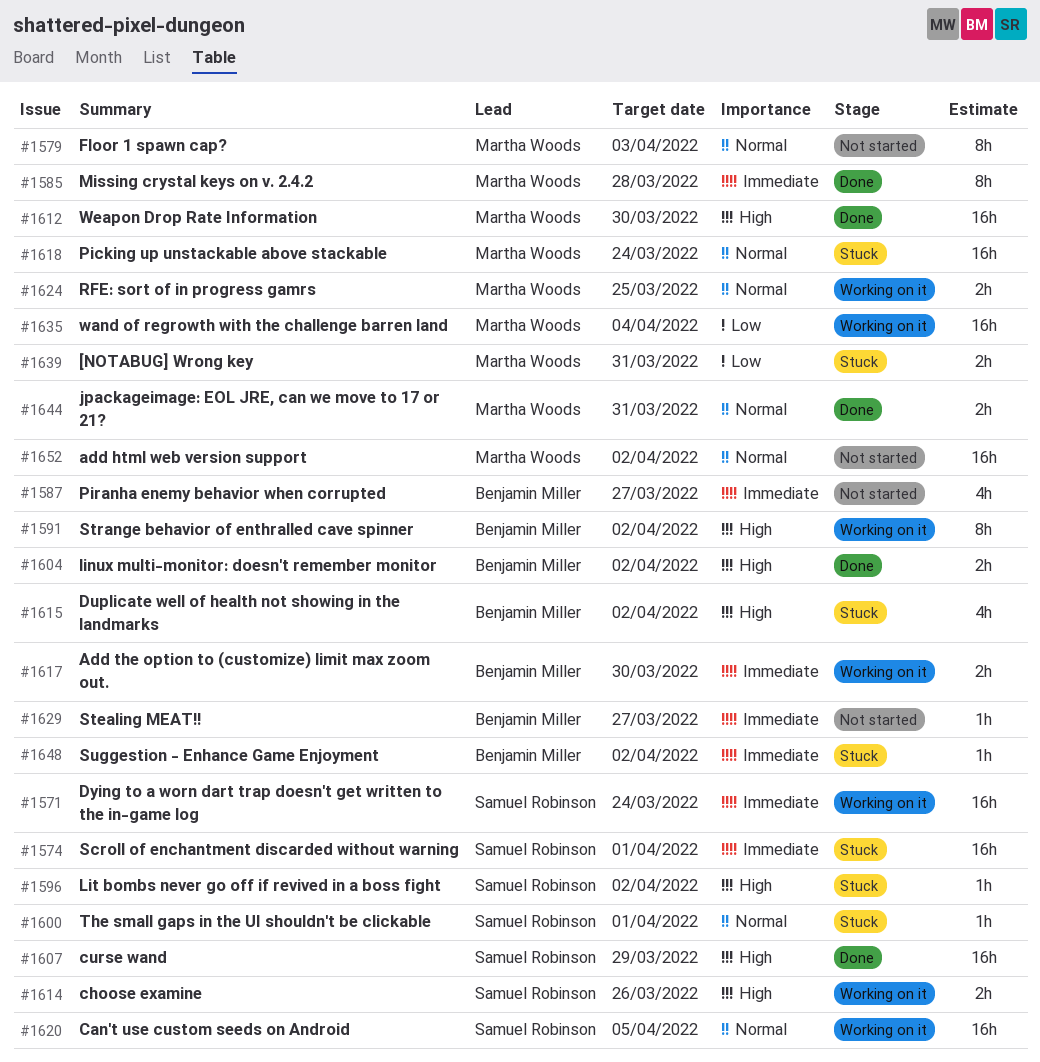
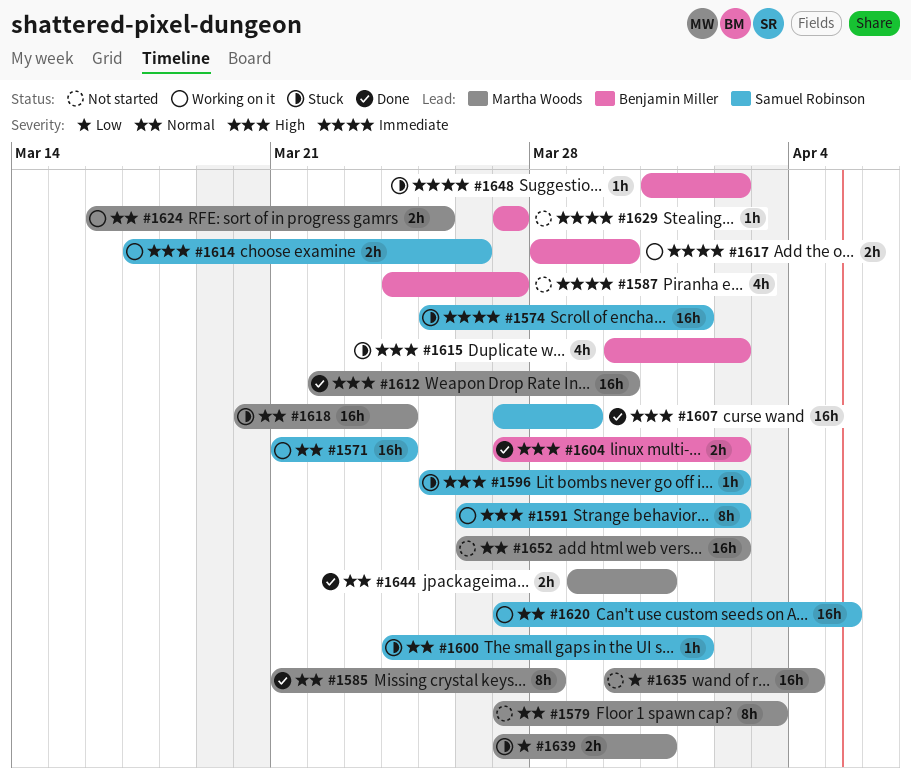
#1571, priority: Immediate -> Normal
#1585, priority: Immediate -> Normal
#1591, owner: Benjamin Miller -> Samuel Robinson
#1635, status: Working on it -> Not started

